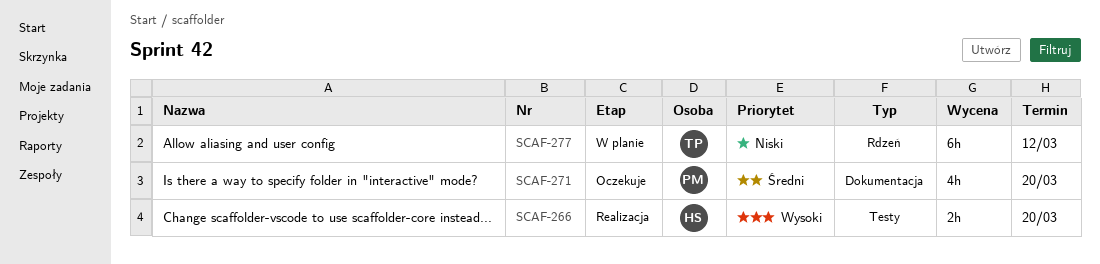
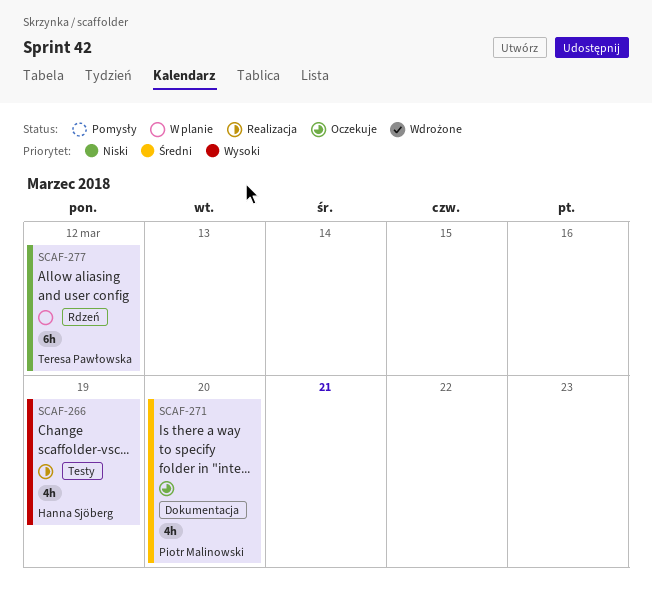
SCAF-266, estimate: 2h -> 4h
SCAF-266, due: Mar 20 -> Mar 19

